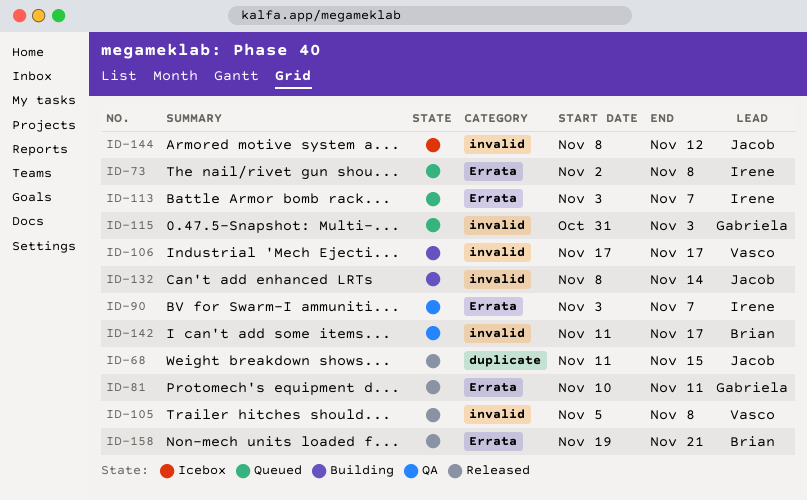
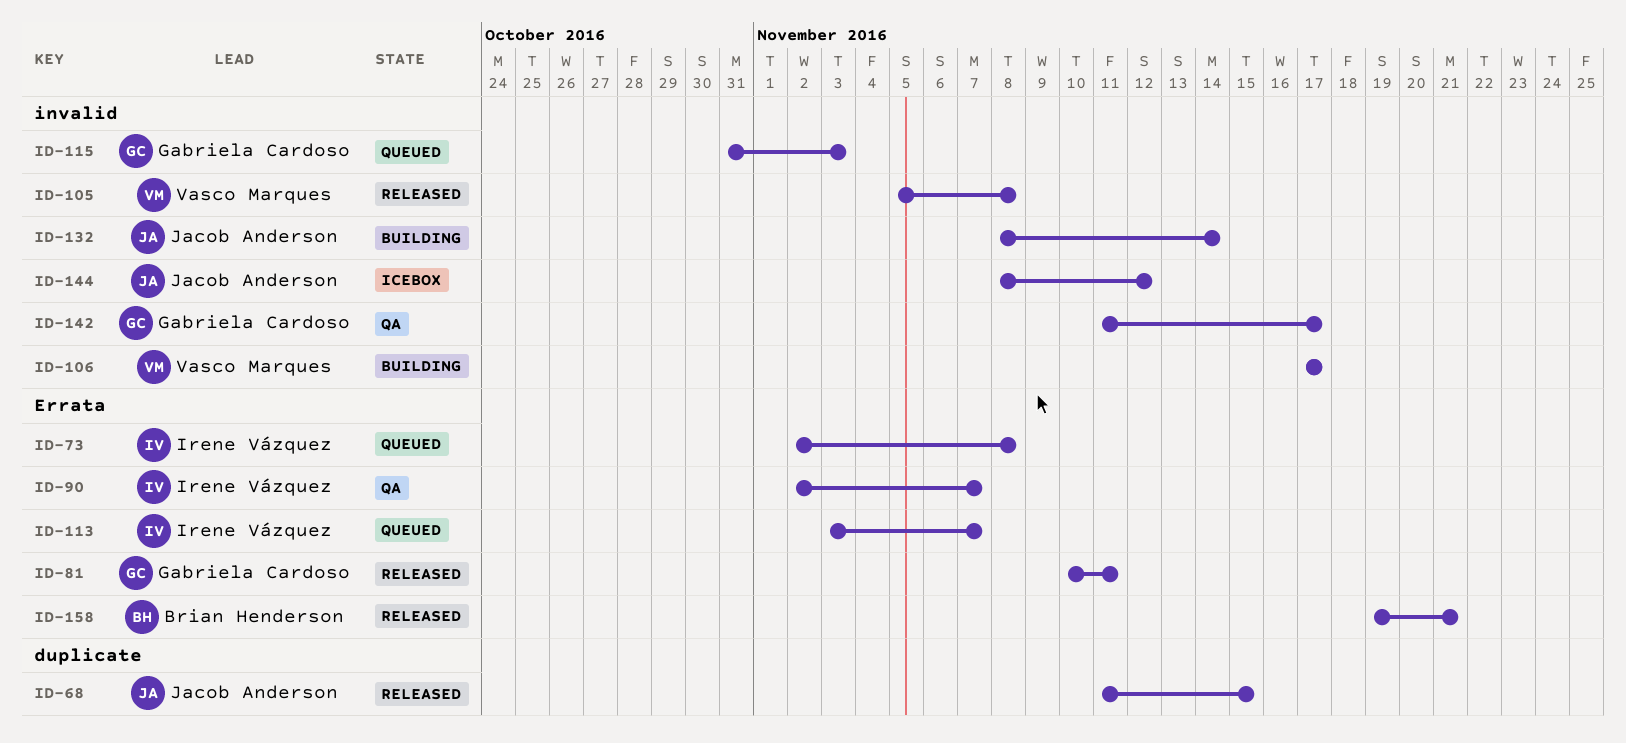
ID-90, start: Nov 3 -> Nov 2
ID-142, owner: Brian Henderson -> Gabriela Cardoso

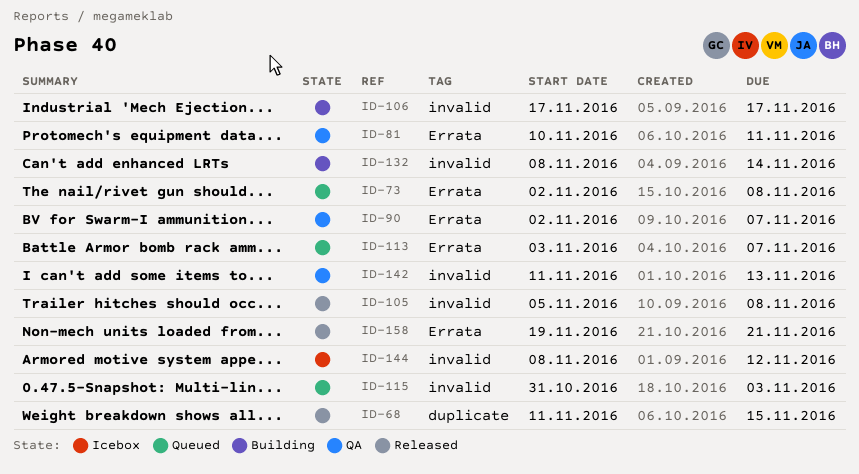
ID-81, status: Released -> QA
ID-142, due: Nov 17 -> Nov 13

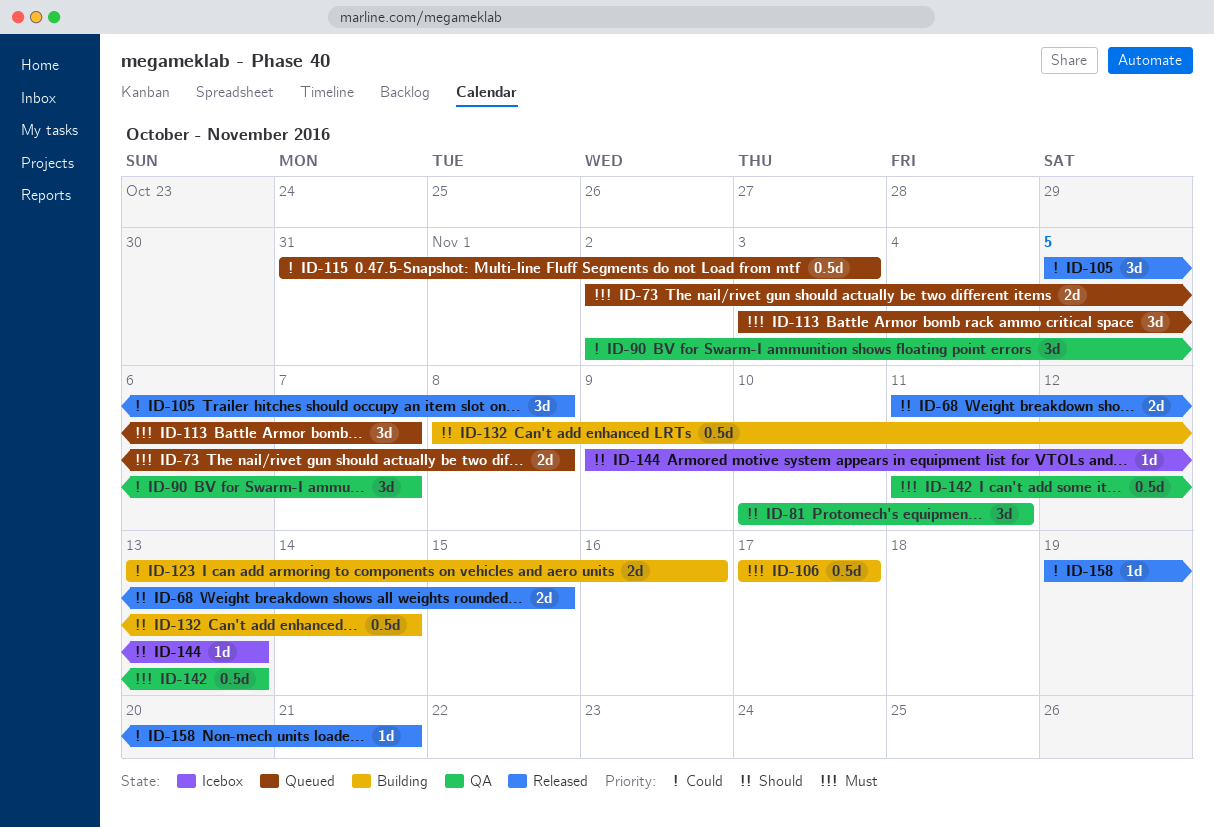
ID-123: none -> present
ID-144, start: Nov 8 -> Nov 9
ID-144, due: Nov 12 -> Nov 13

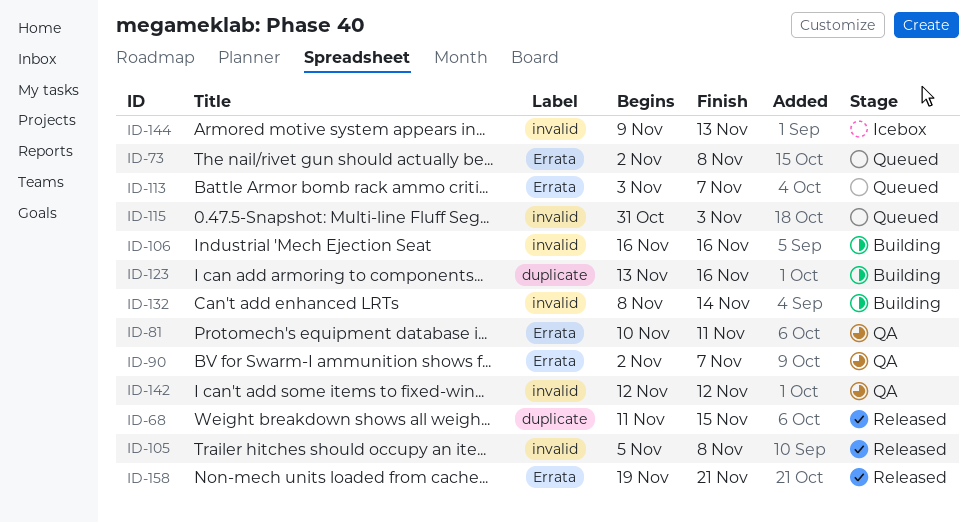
ID-106, start: Nov 17 -> Nov 16
ID-106, due: Nov 17 -> Nov 16
ID-142, start: Nov 11 -> Nov 12
ID-142, due: Nov 13 -> Nov 12

